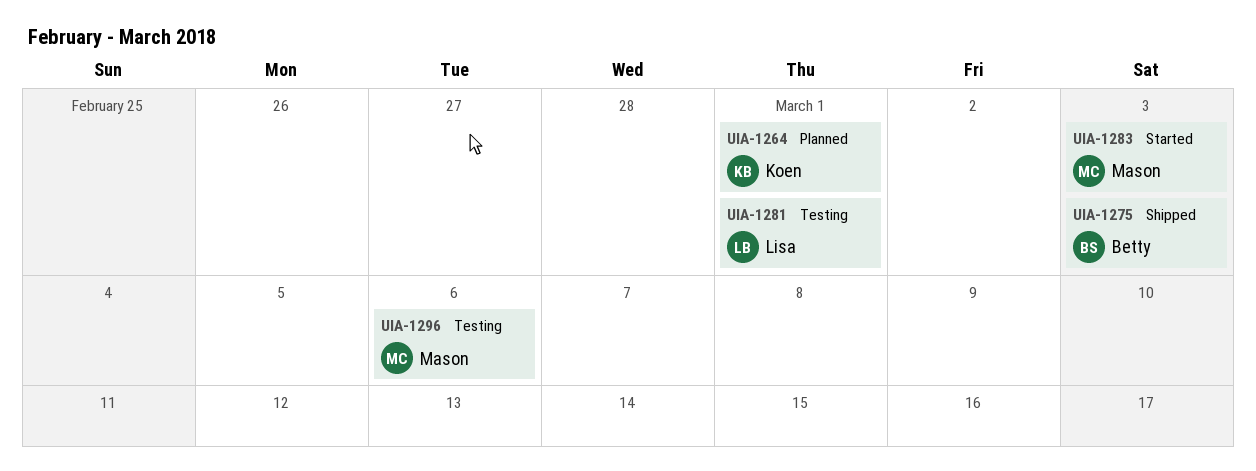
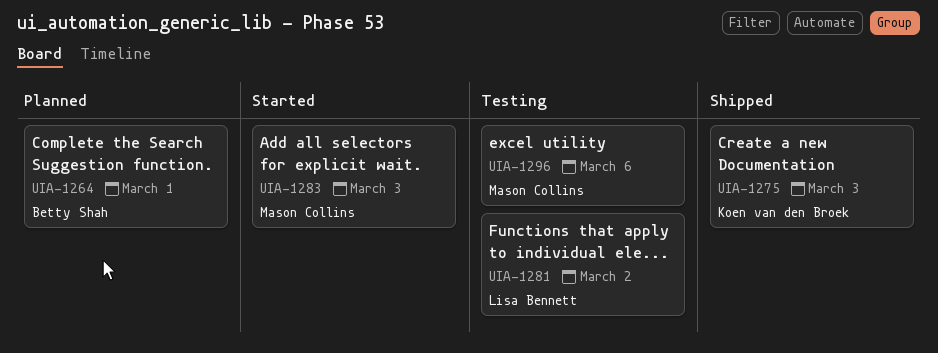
UIA-1264, owner: Koen van den Broek -> Betty Shah
UIA-1275, owner: Betty Shah -> Koen van den Broek
UIA-1281, due: Mar 1 -> Mar 2

